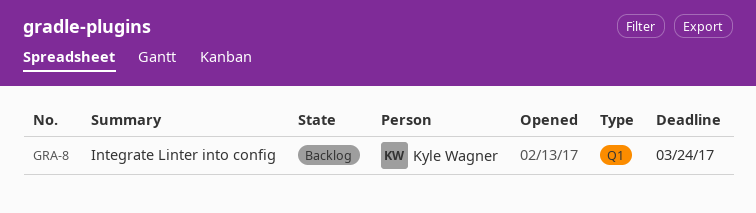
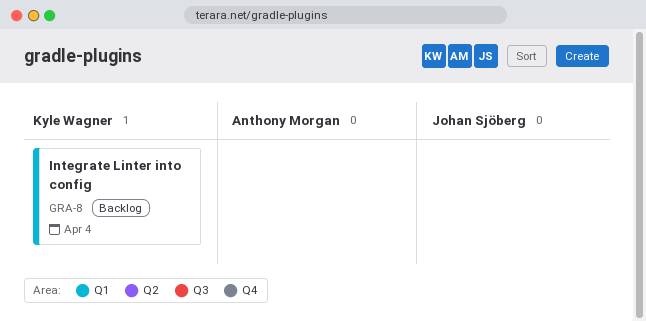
GRA-8, due: Mar 24 -> Apr 4

